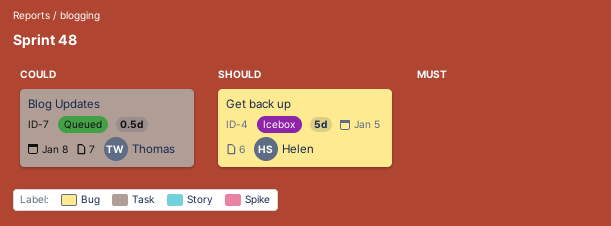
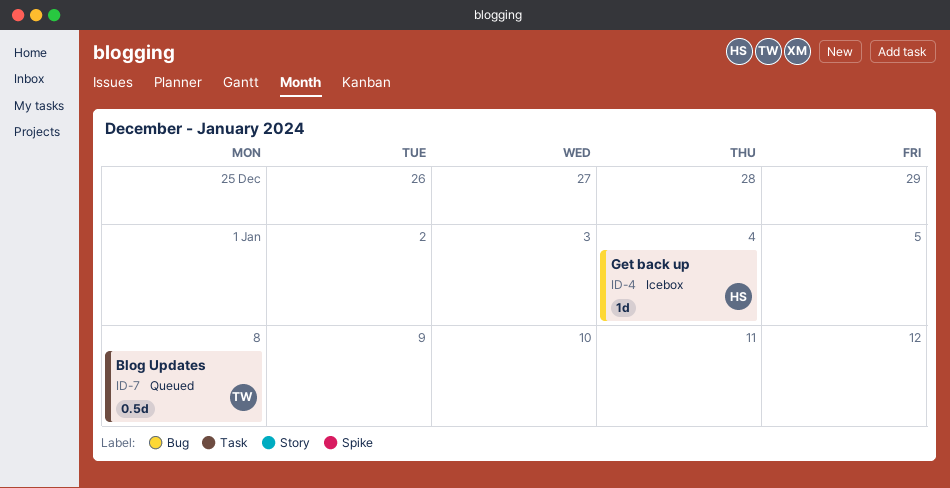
ID-4, estimate: 5d -> 1d
ID-4, due: Jan 5 -> Jan 4

